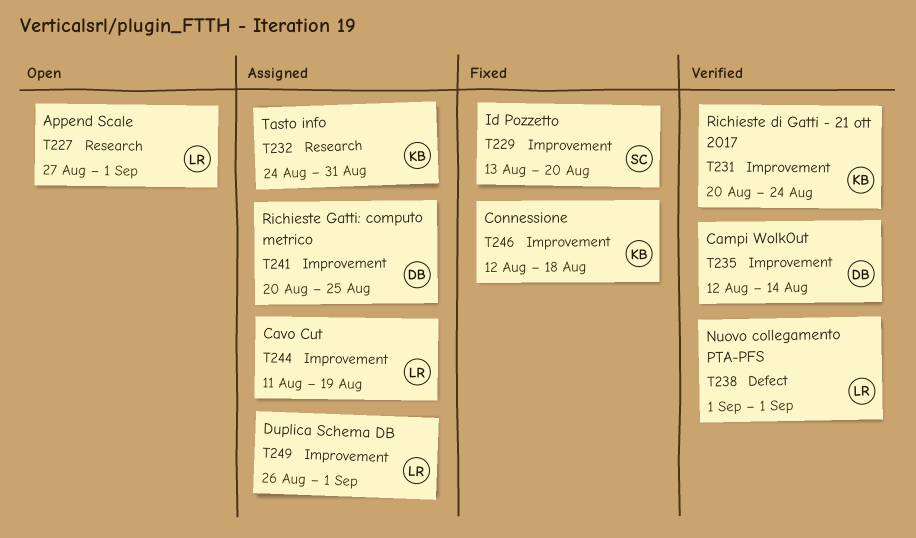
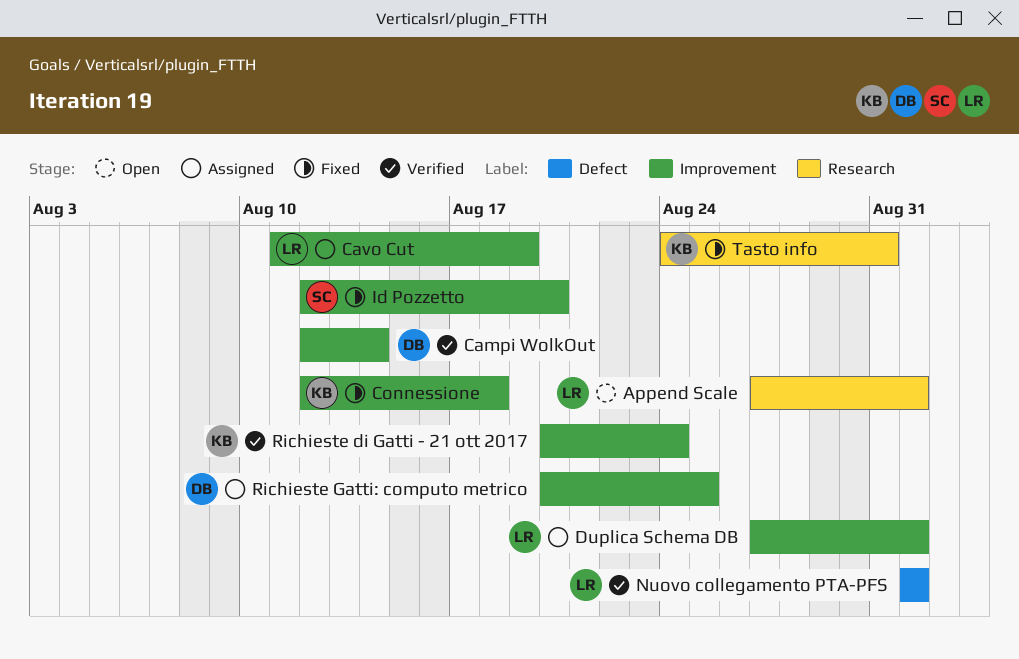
Duplica Schema DB, start: Aug 26 -> Aug 27
Id Pozzetto, start: Aug 13 -> Aug 12
Tasto info, status: Assigned -> Fixed

